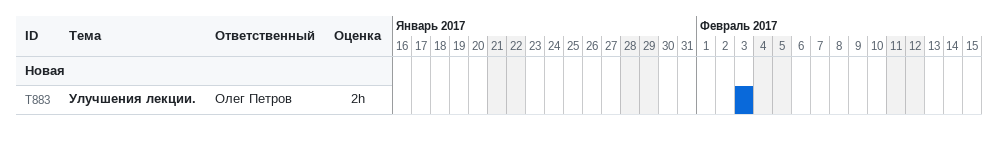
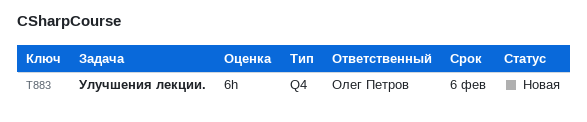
T883, estimate: 2h -> 6h
T883, due: Feb 3 -> Feb 6

